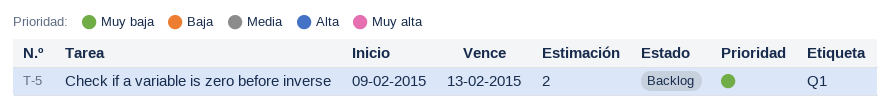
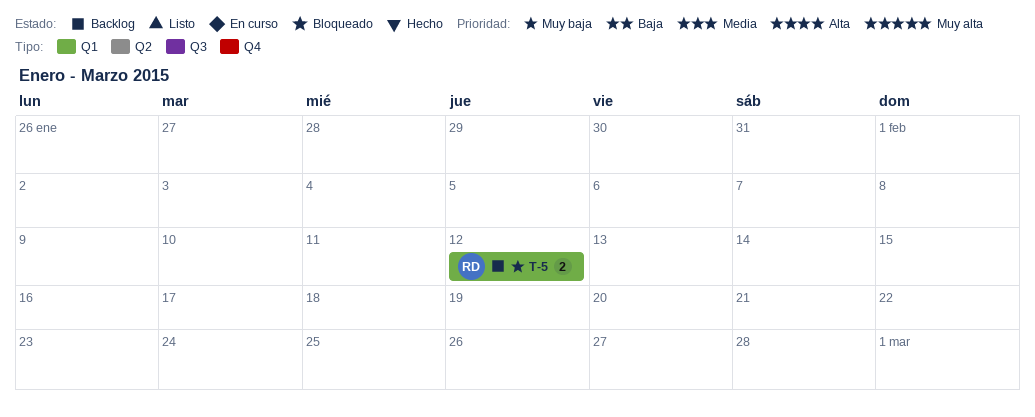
T-5, start: Feb 9 -> Feb 12
T-5, due: Feb 13 -> Feb 12

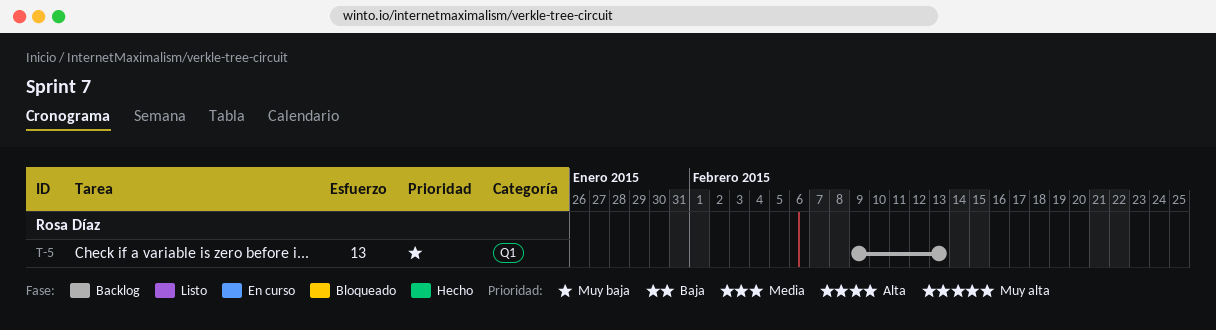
T-5, estimate: 2 -> 13
T-5, start: Feb 12 -> Feb 9
T-5, due: Feb 12 -> Feb 13

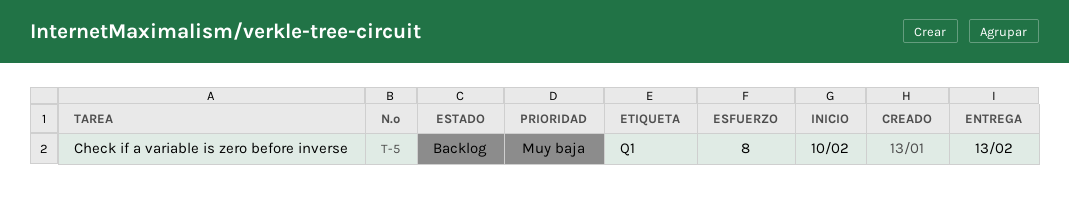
T-5, estimate: 13 -> 8
T-5, start: Feb 9 -> Feb 10

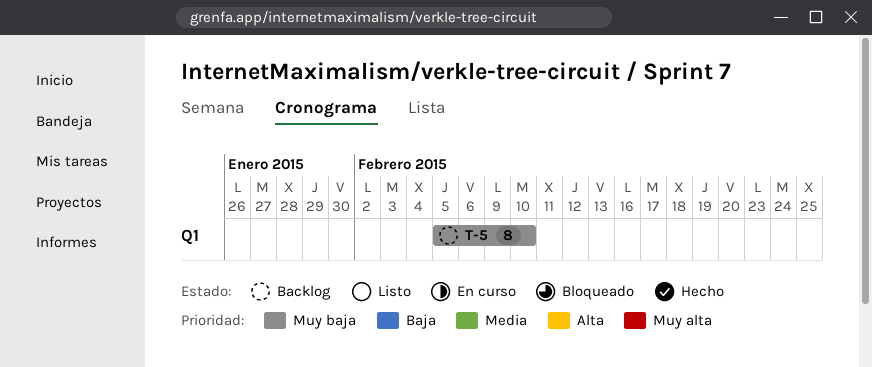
T-5, start: Feb 10 -> Feb 5
T-5, due: Feb 13 -> Feb 10

